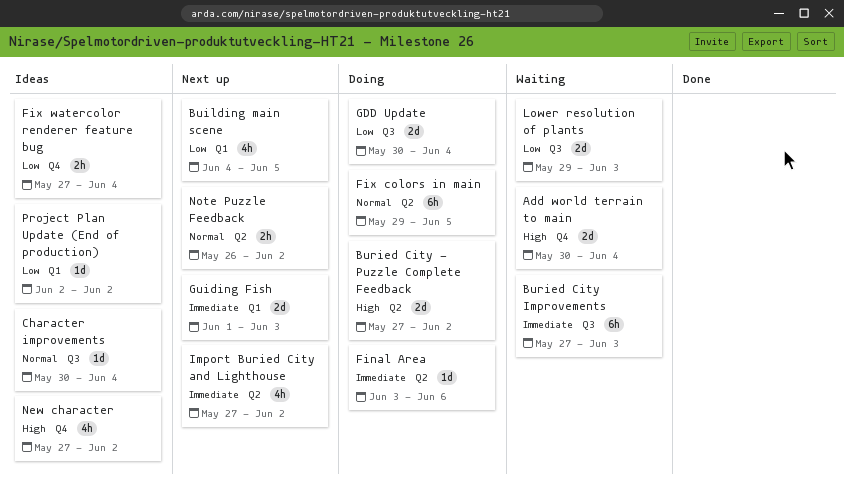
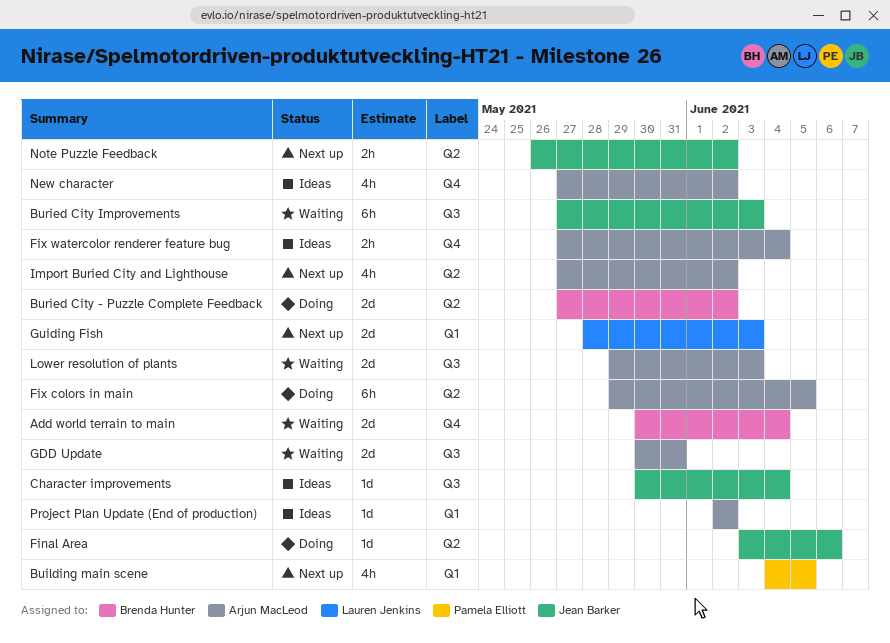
GDD Update, status: Doing -> Waiting
GDD Update, due: Jun 4 -> May 31
Guiding Fish, start: Jun 1 -> May 28

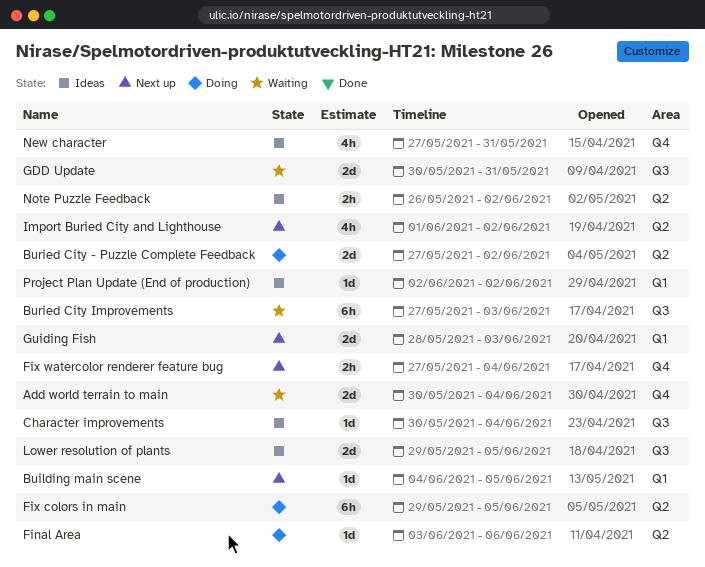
Building main scene, estimate: 4h -> 1d
Fix watercolor renderer feature bug, status: Ideas -> Next up
Import Buried City and Lighthouse, start: May 27 -> Jun 1
Lower resolution of plants, status: Waiting -> Ideas
Lower resolution of plants, due: Jun 3 -> Jun 5
New character, due: Jun 2 -> May 31
Note Puzzle Feedback, status: Next up -> Ideas

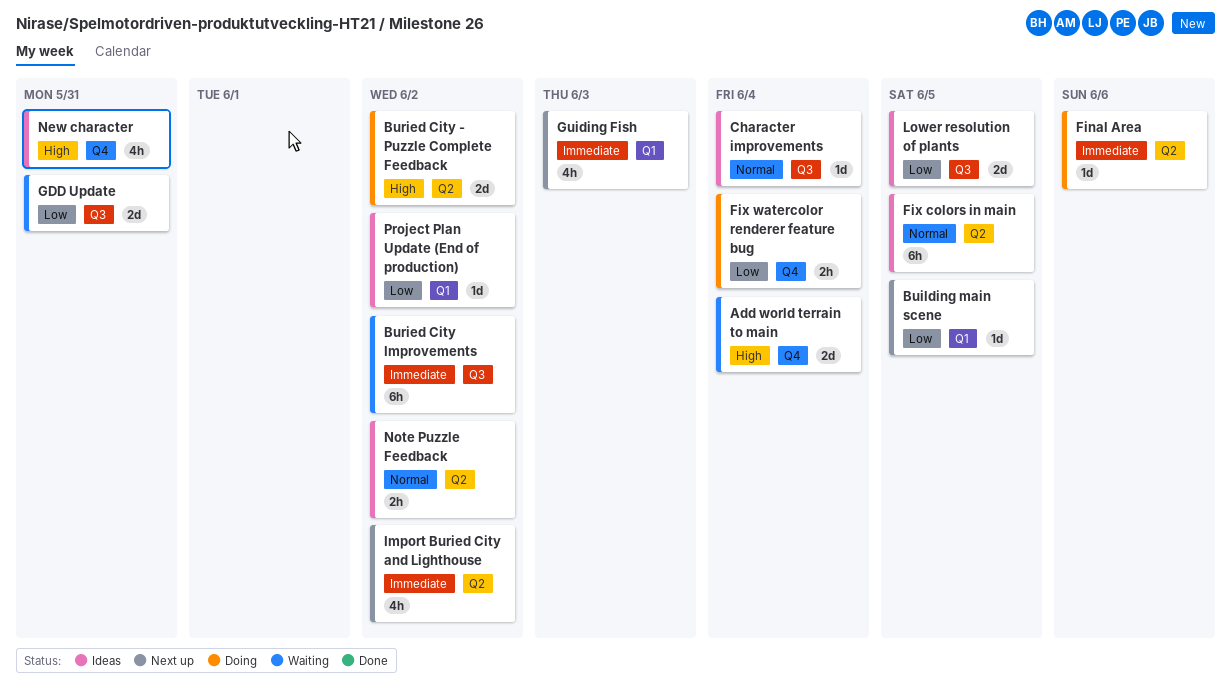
Buried City Improvements, due: Jun 3 -> Jun 2
Fix colors in main, status: Doing -> Ideas
Fix watercolor renderer feature bug, status: Next up -> Doing
Guiding Fish, estimate: 2d -> 4h

